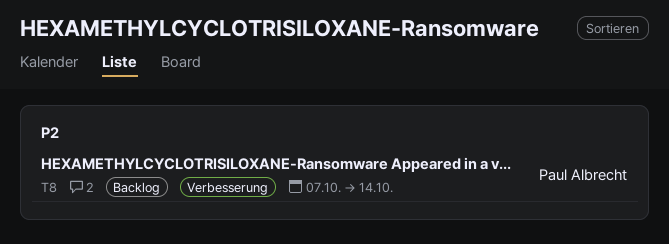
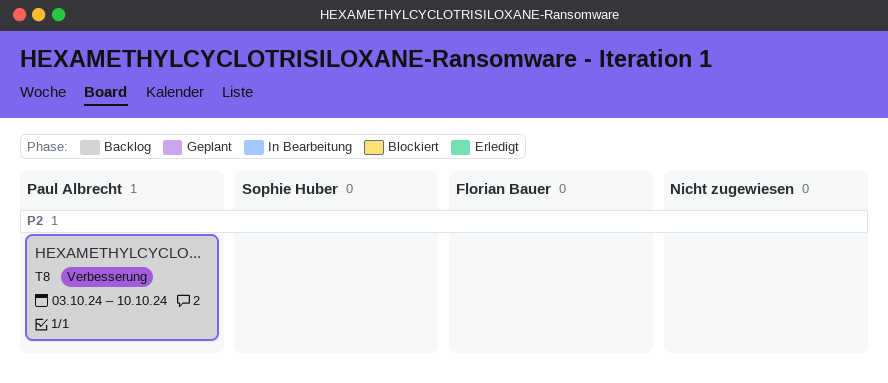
T8, start: Oct 7 -> Oct 3
T8, due: Oct 14 -> Oct 10

